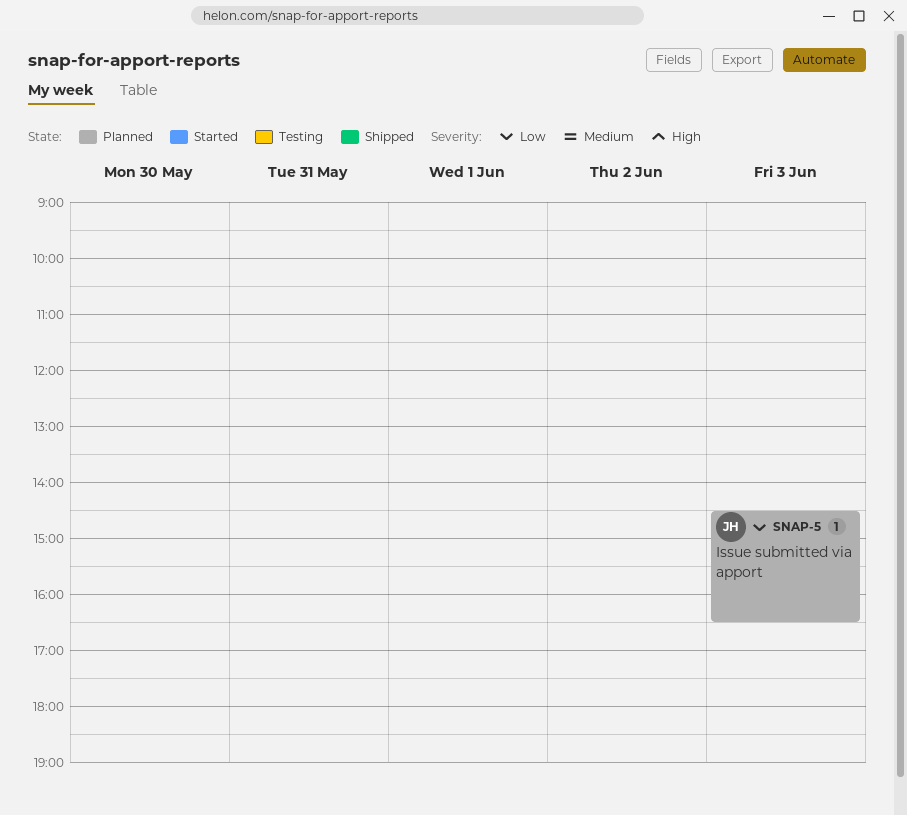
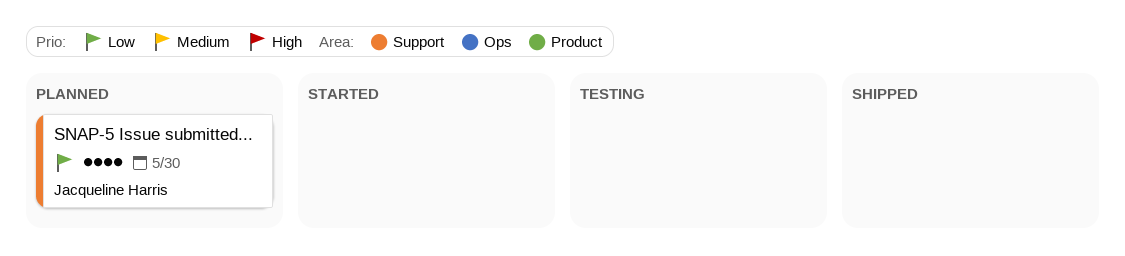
SNAP-5, estimate: 1 -> 4
SNAP-5, day: Jun 3 -> May 30

